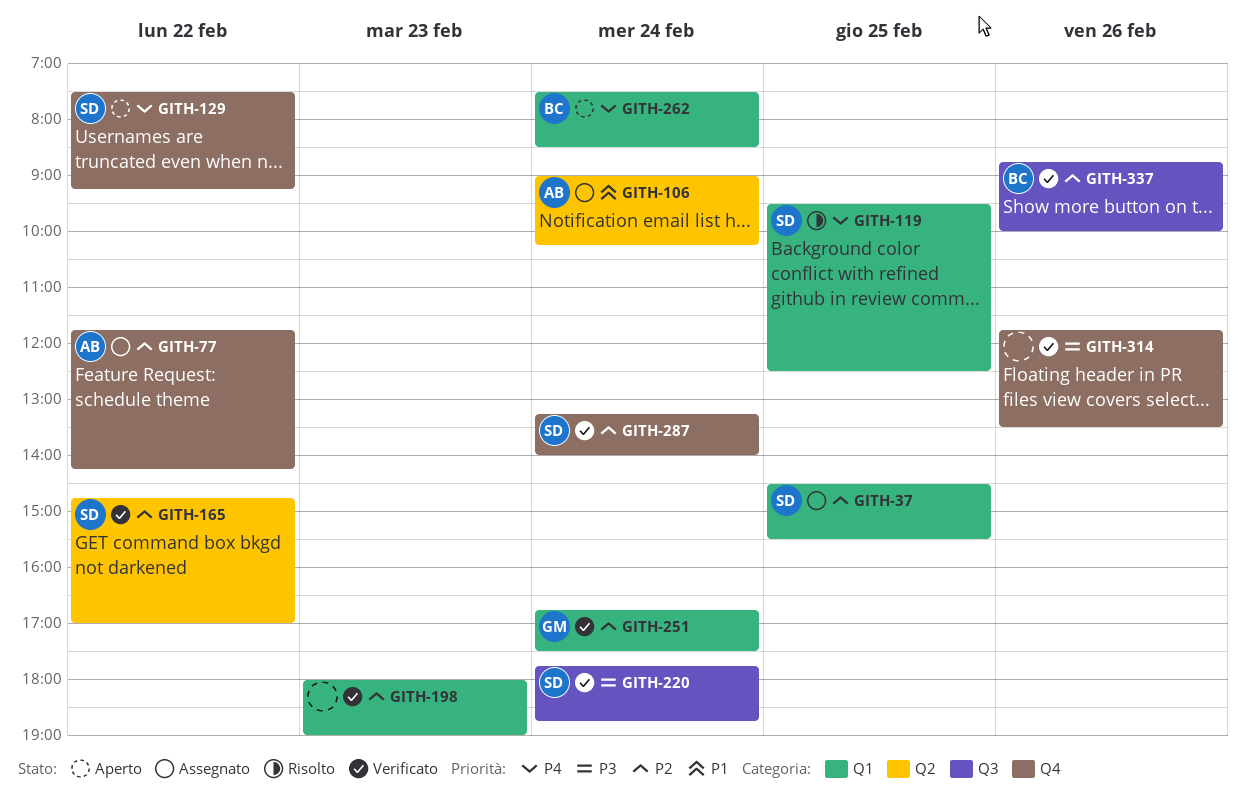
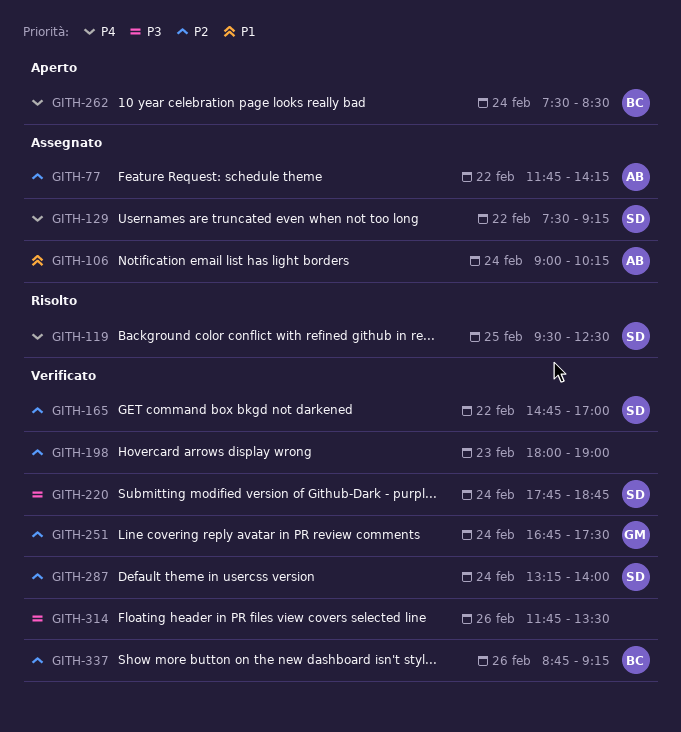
GITH-37: present -> none
GITH-129, status: Aperto -> Assegnato
GITH-337, ends: 10:00 -> 09:15

